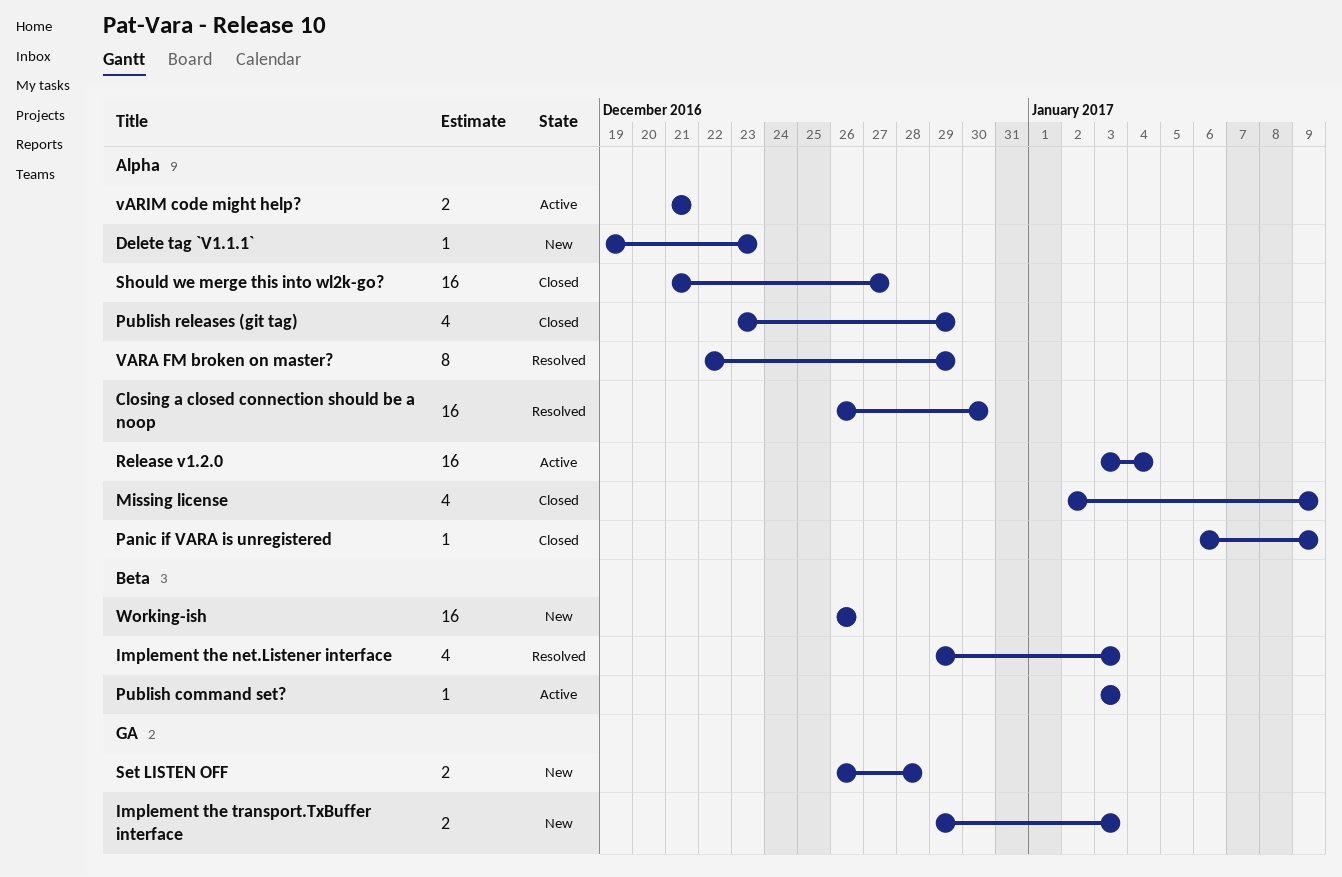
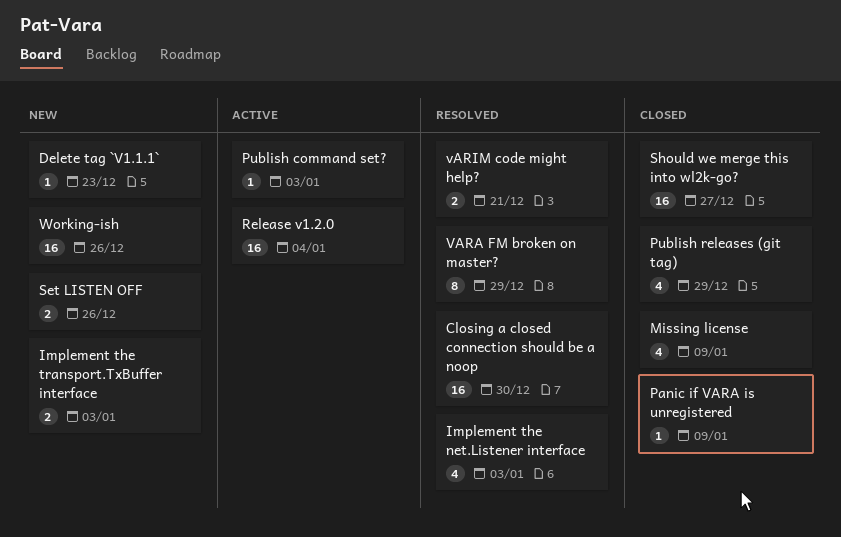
Set LISTEN OFF, due: Dec 28 -> Dec 26
vARIM code might help?, status: Active -> Resolved

